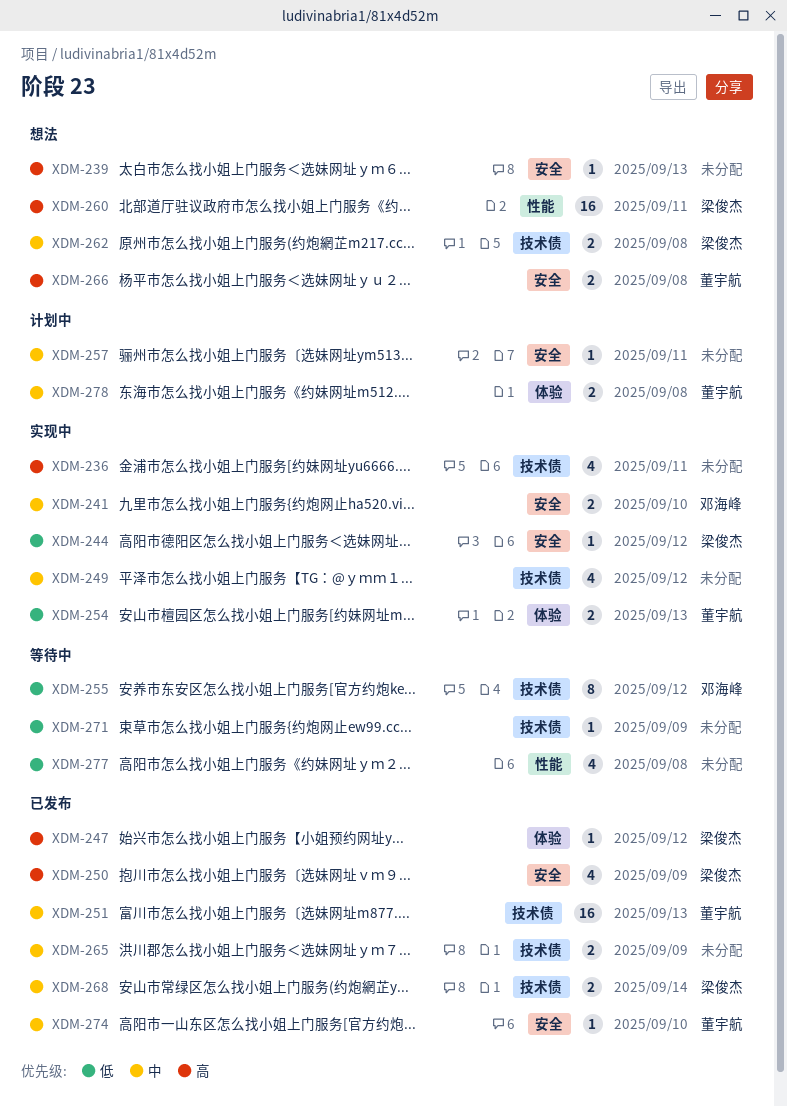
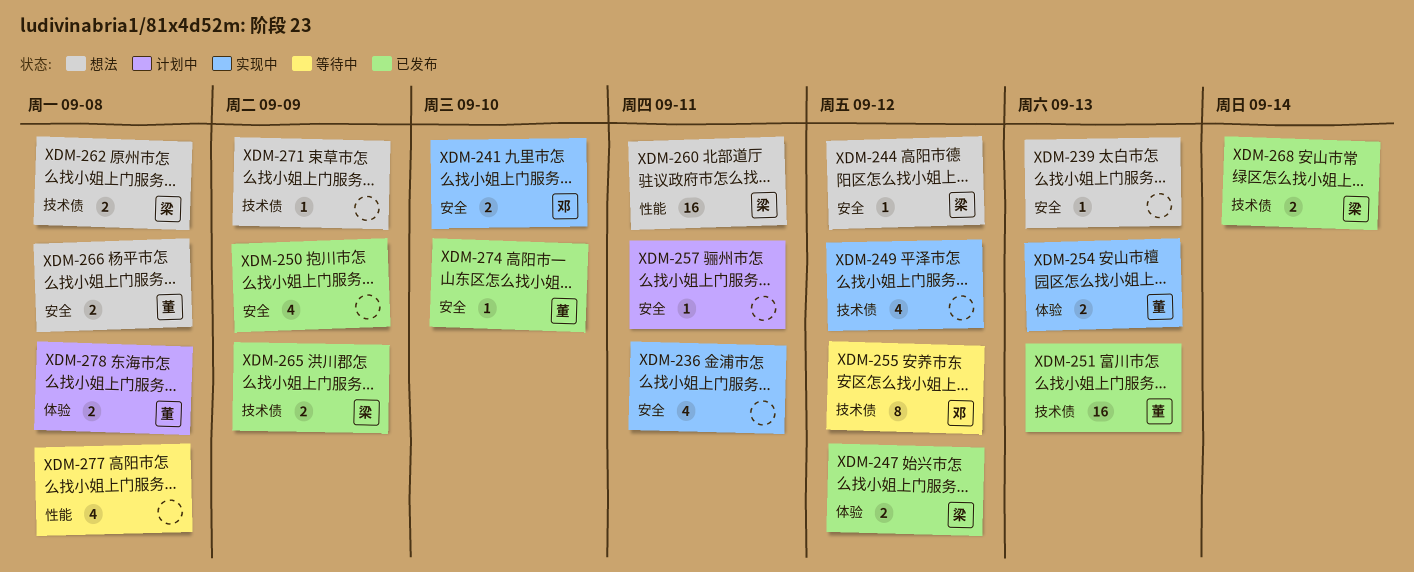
XDM-236, label: 技术债 -> 安全
XDM-244, status: 实现中 -> 想法
XDM-247, estimate: 1 -> 2
XDM-250, owner: 梁俊杰 -> none
XDM-265, owner: none -> 梁俊杰
XDM-271, status: 等待中 -> 想法

